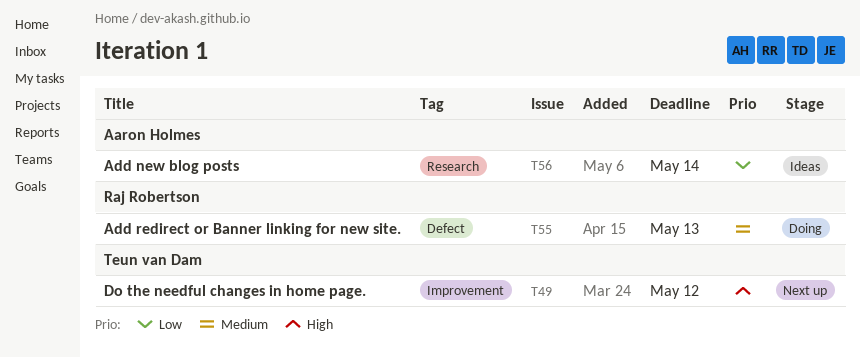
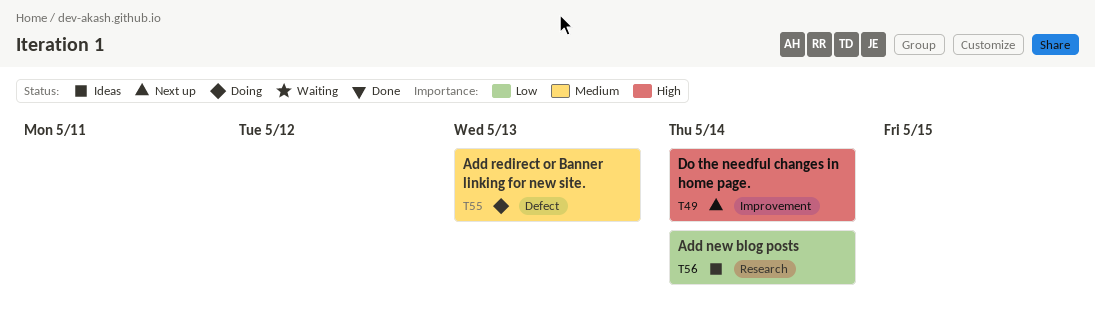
T49, due: May 12 -> May 14

